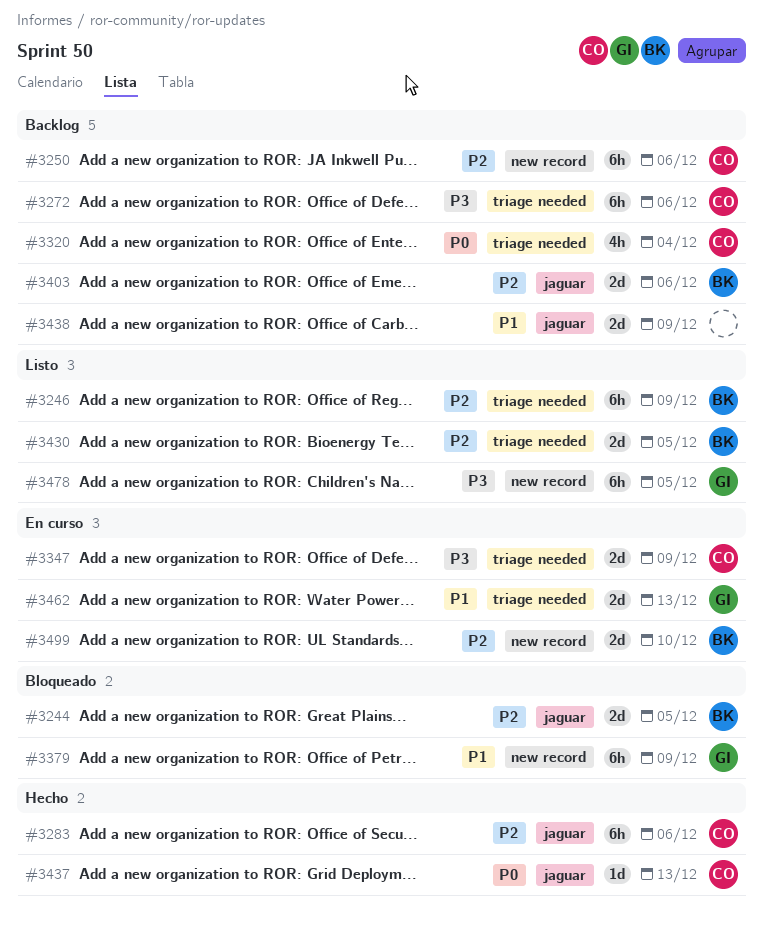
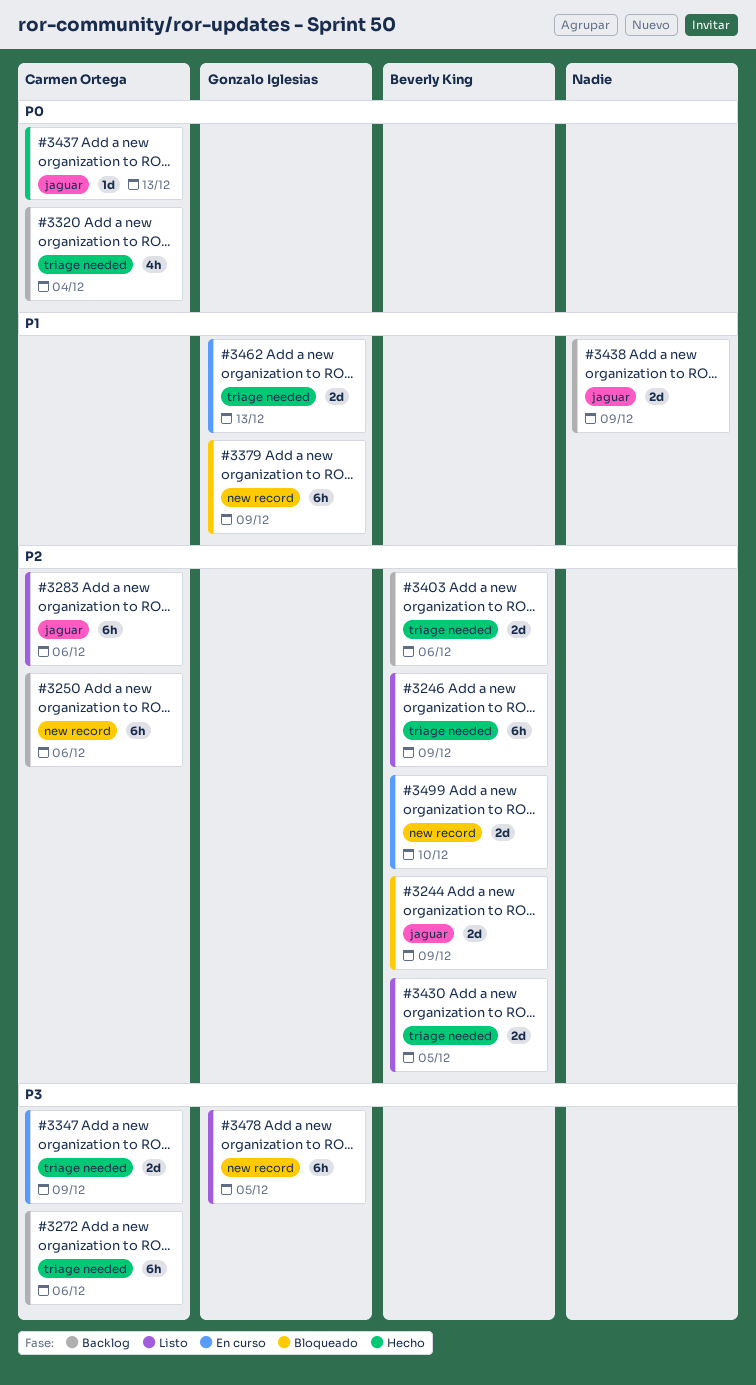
#3244, due: Dec 5 -> Dec 9
#3283, status: Hecho -> Listo
#3403, label: jaguar -> triage needed

